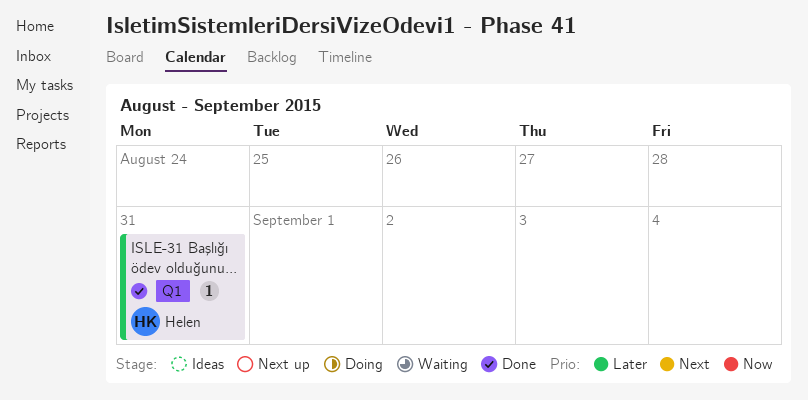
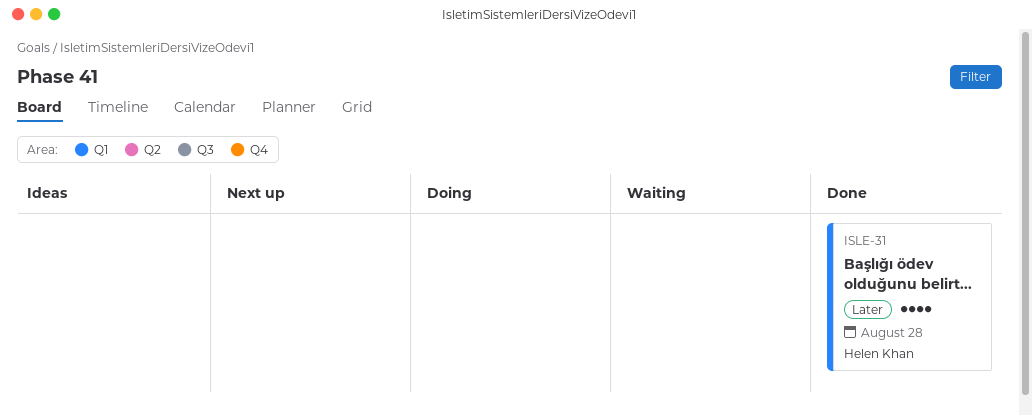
ISLE-31, estimate: 1 -> 4
ISLE-31, due: Aug 31 -> Aug 28

